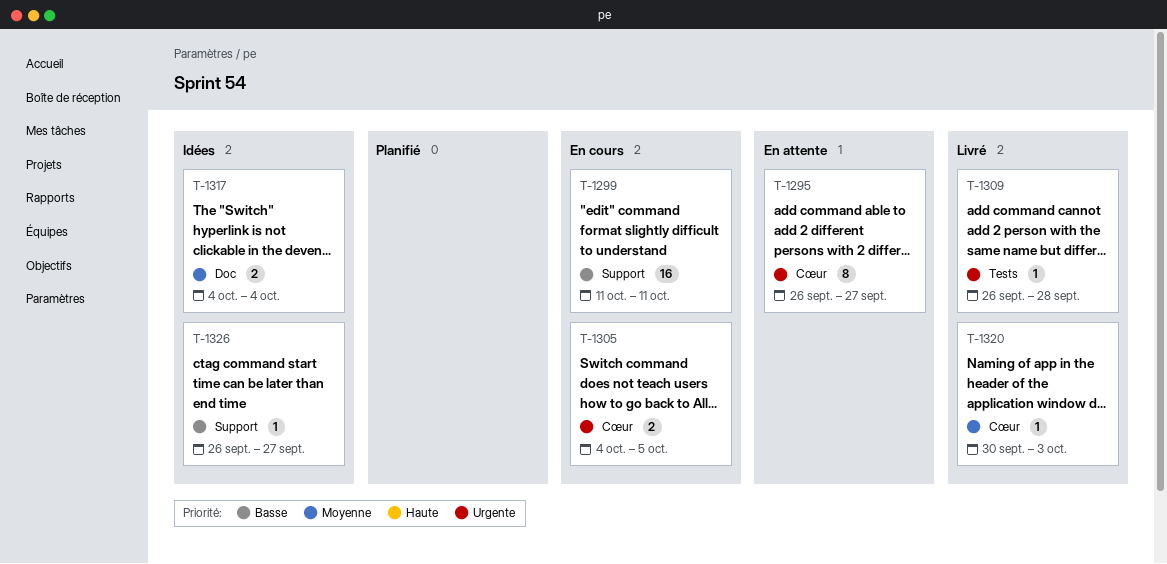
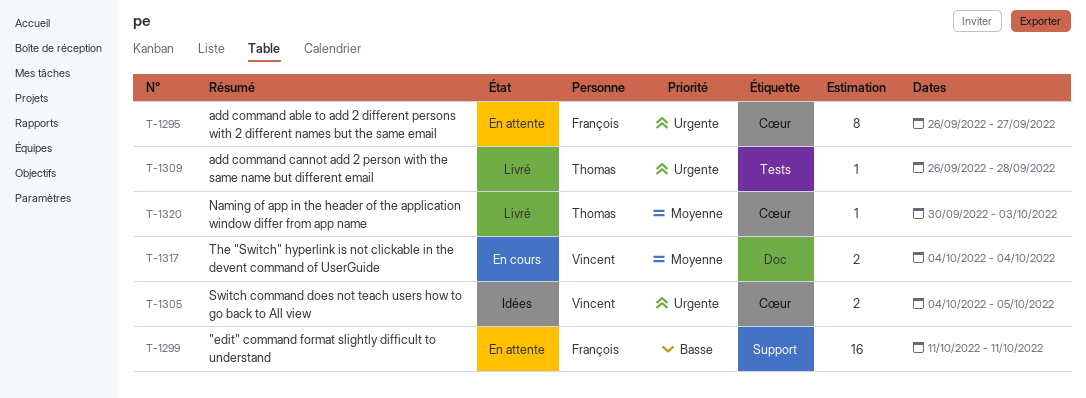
T-1299, status: En cours -> En attente
T-1305, status: En cours -> Idées
T-1317, status: Idées -> En cours
T-1326: present -> none

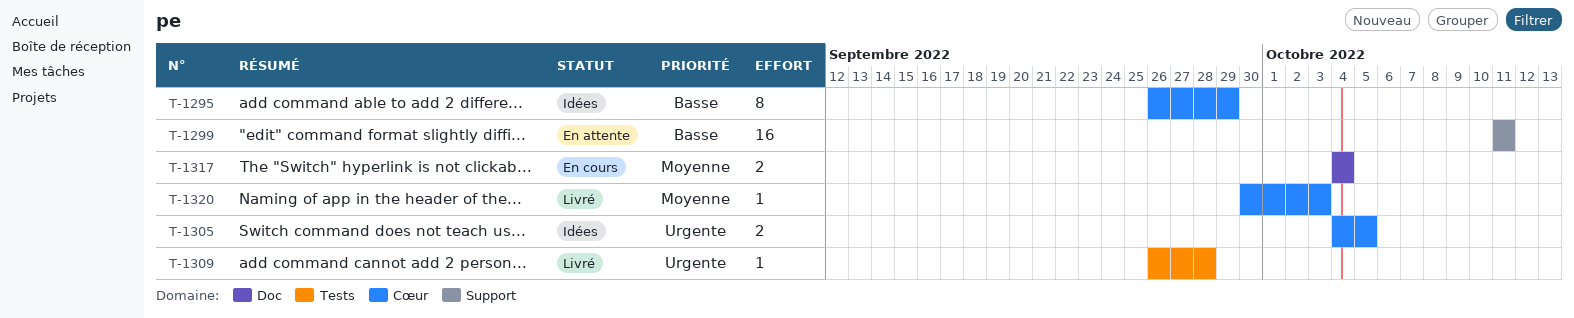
T-1295, status: En attente -> Idées
T-1295, priority: Urgente -> Basse
T-1295, due: Sep 27 -> Sep 29

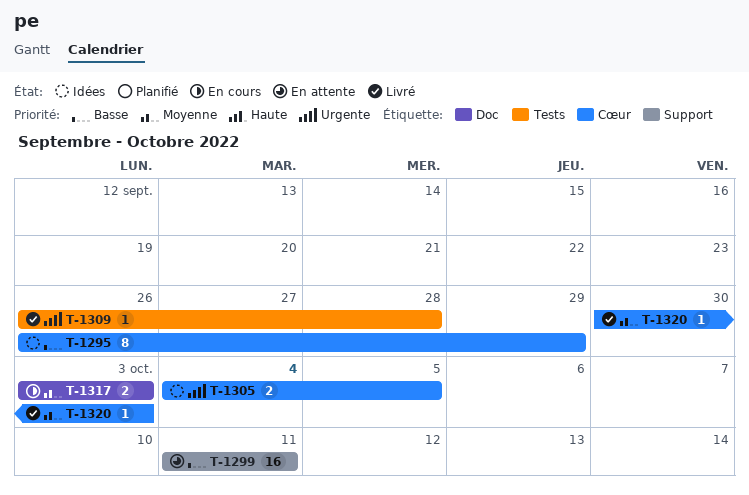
T-1317, start: Oct 4 -> Oct 3
T-1317, due: Oct 4 -> Oct 3

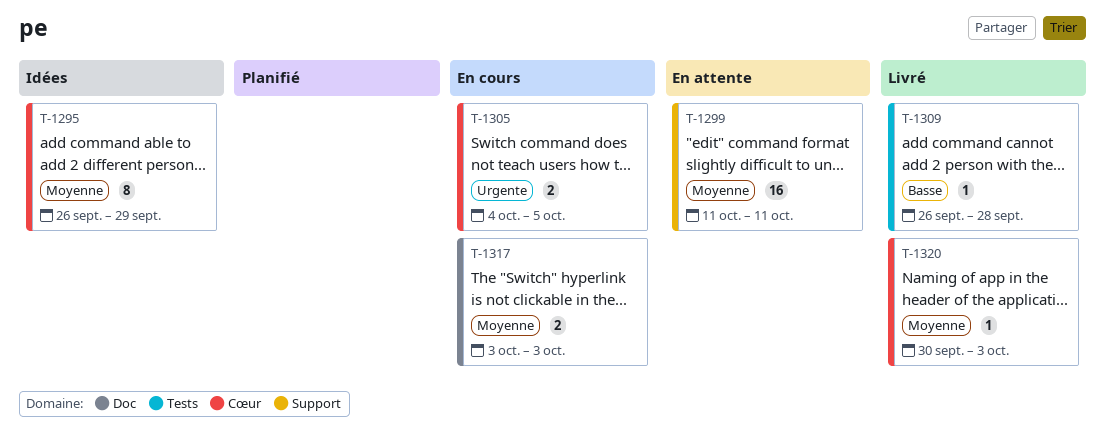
T-1295, priority: Basse -> Moyenne
T-1299, priority: Basse -> Moyenne
T-1305, status: Idées -> En cours
T-1309, priority: Urgente -> Basse

